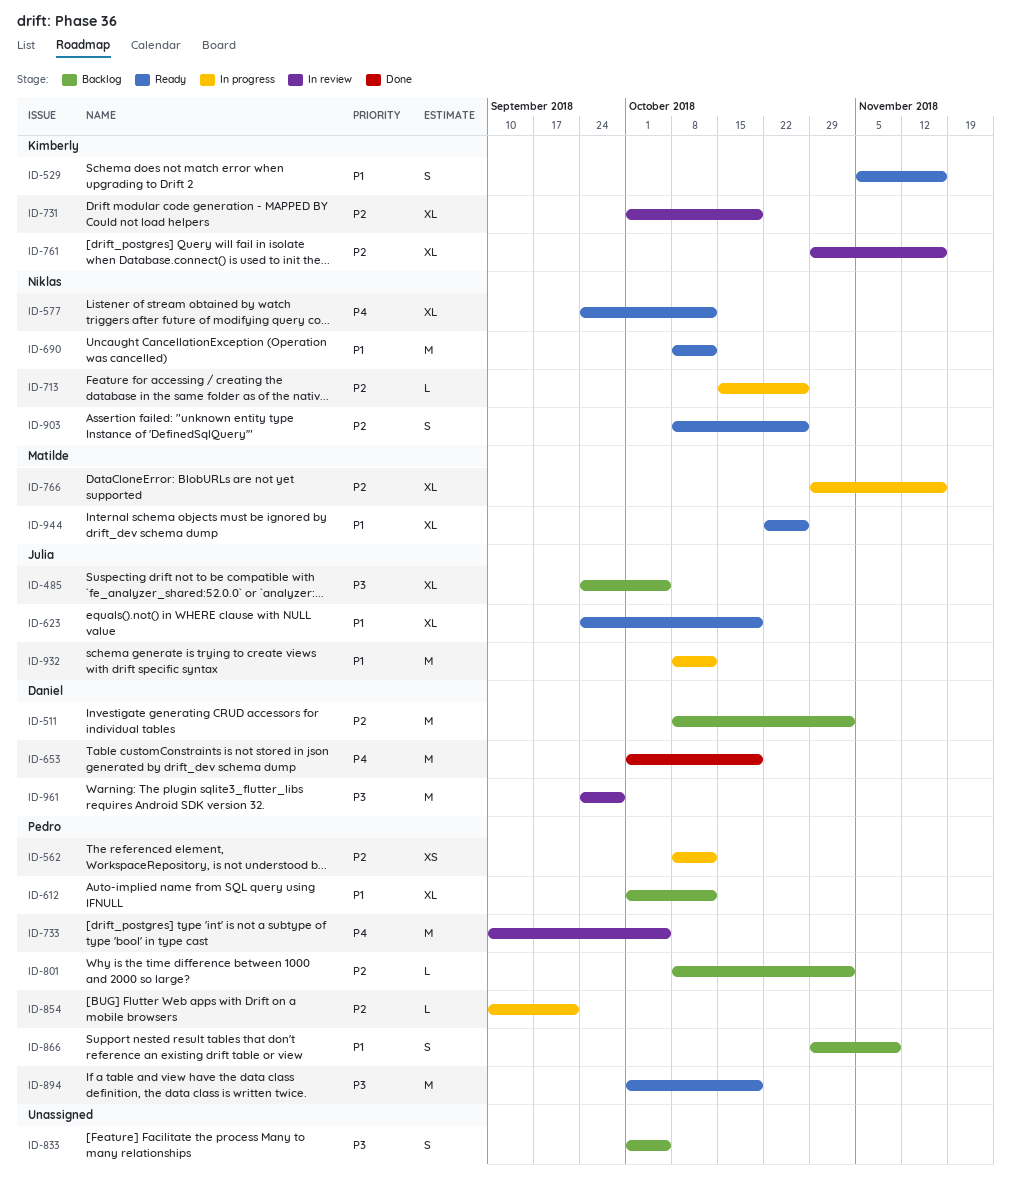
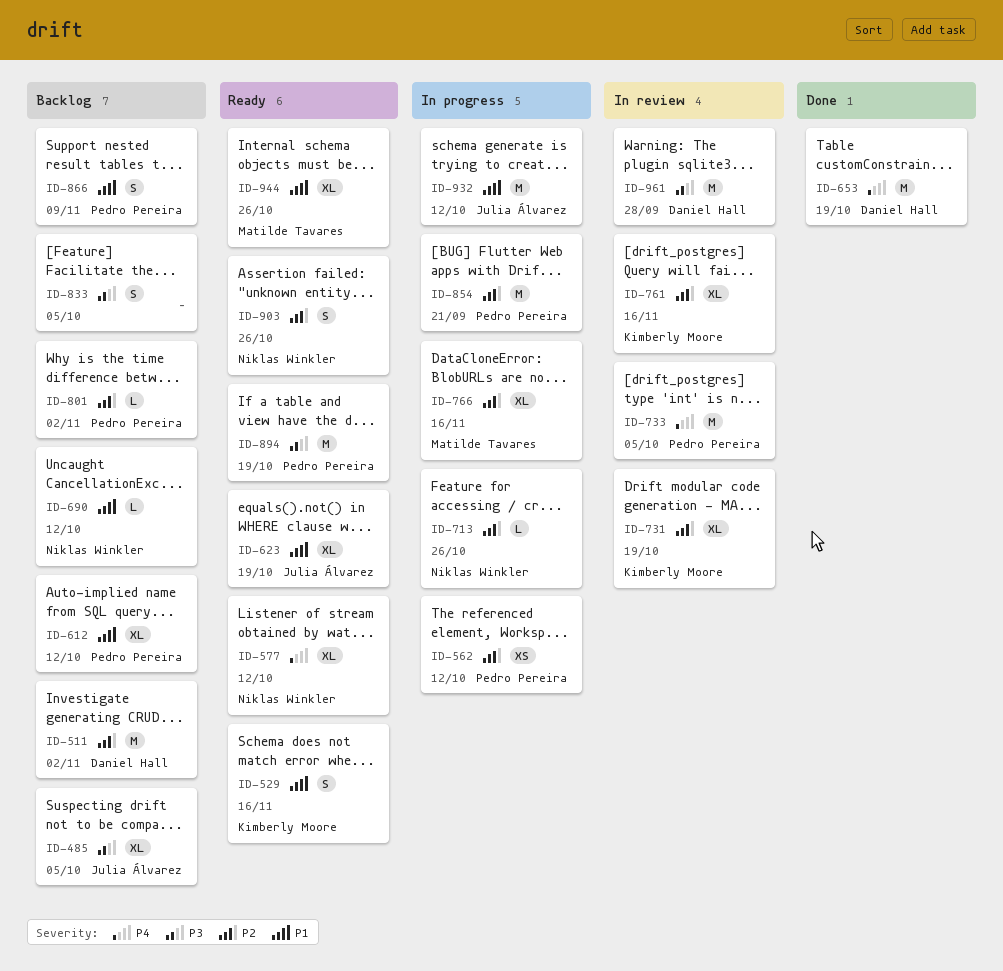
ID-690, status: Ready -> Backlog
ID-690, estimate: M -> L
ID-854, estimate: L -> M

